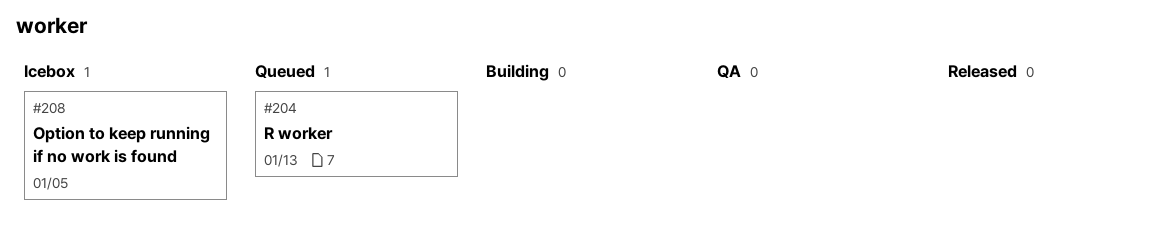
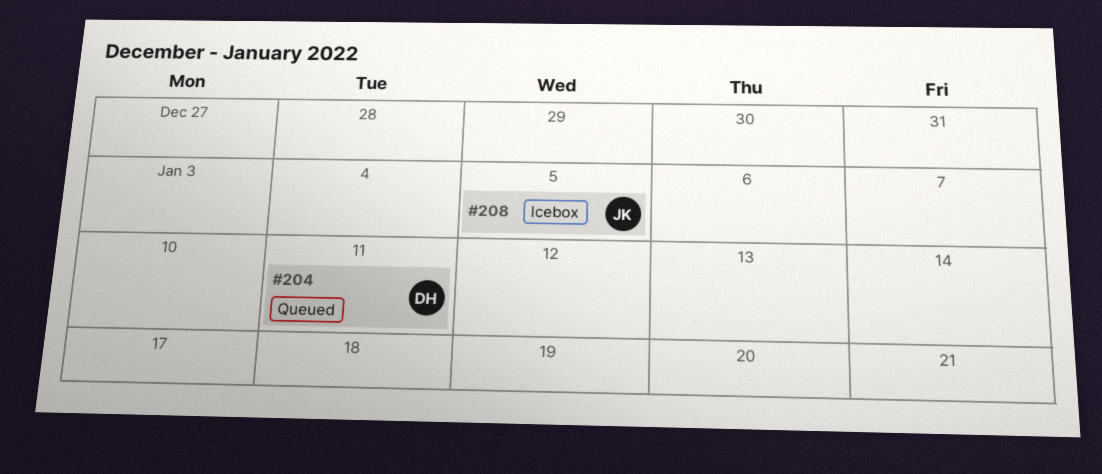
#204, due: Jan 13 -> Jan 11

